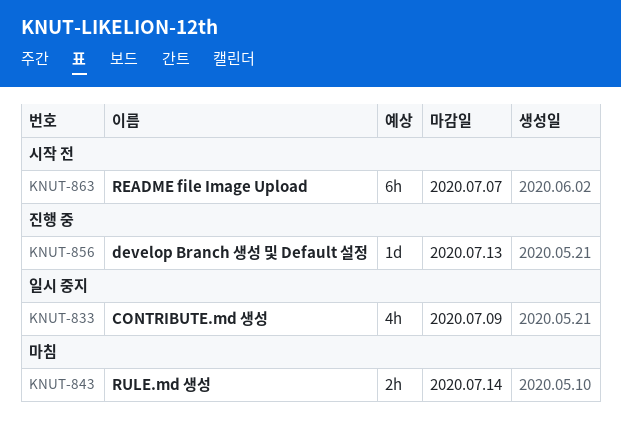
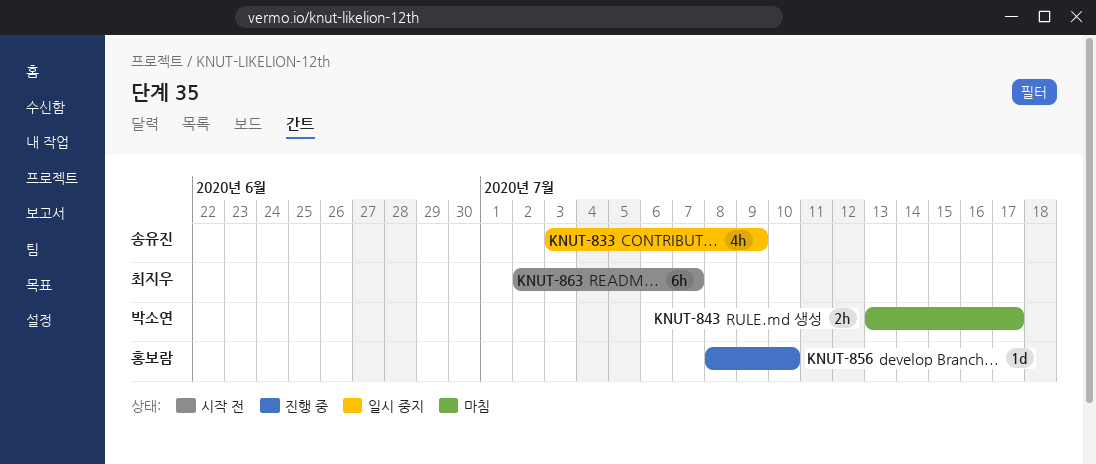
KNUT-843, due: Jul 14 -> Jul 17
KNUT-856, due: Jul 13 -> Jul 10

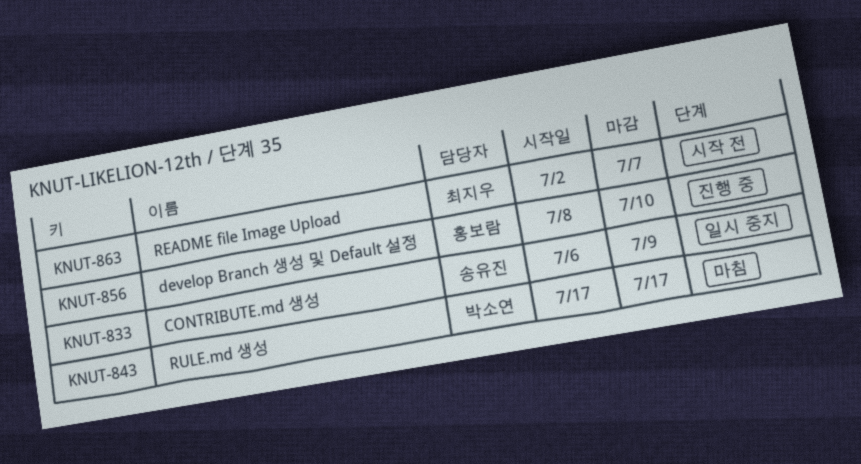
KNUT-833, start: Jul 3 -> Jul 6
KNUT-843, start: Jul 13 -> Jul 17

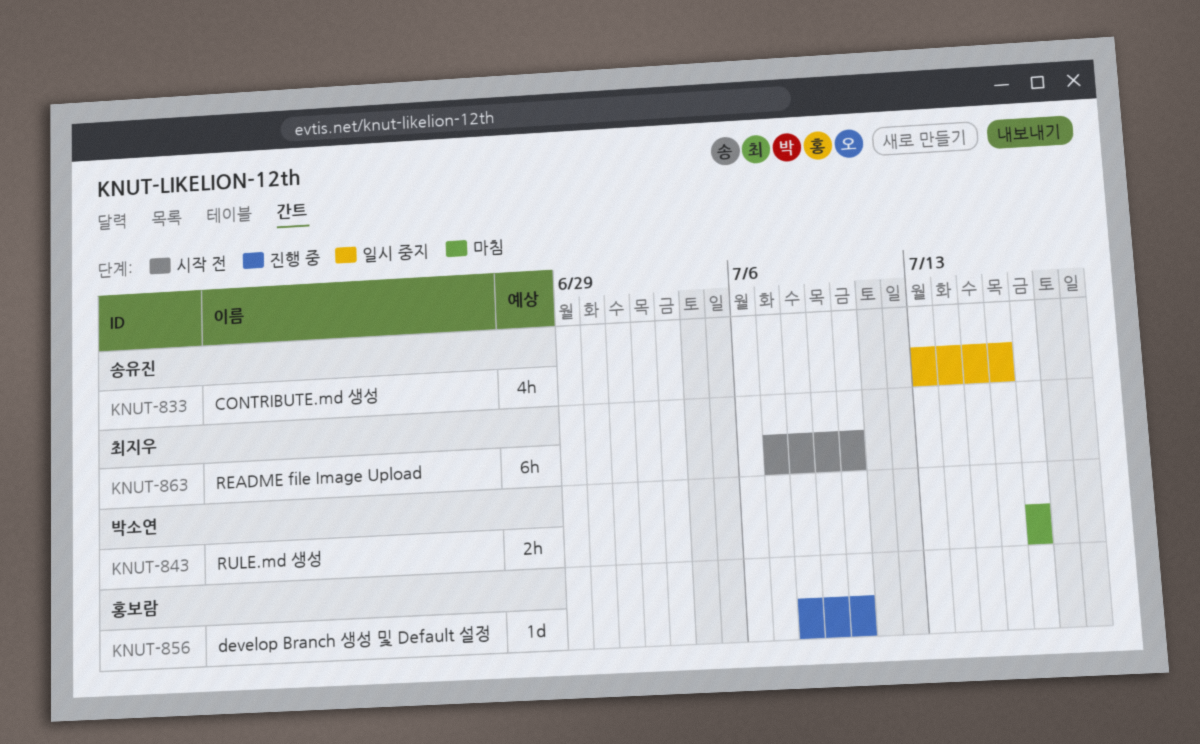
KNUT-833, start: Jul 6 -> Jul 13
KNUT-833, due: Jul 9 -> Jul 16
KNUT-863, start: Jul 2 -> Jul 7
KNUT-863, due: Jul 7 -> Jul 10

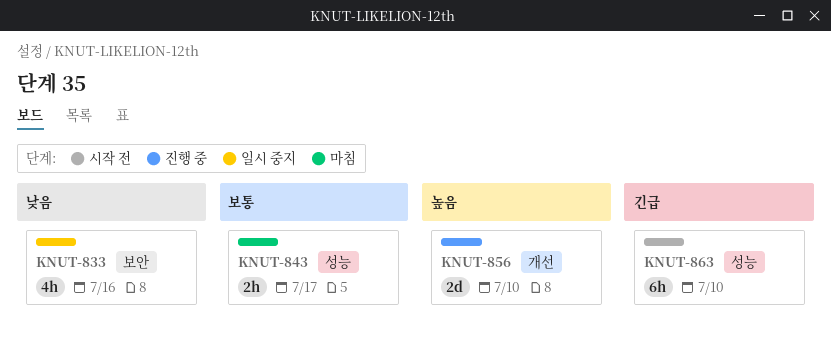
KNUT-856, estimate: 1d -> 2d

